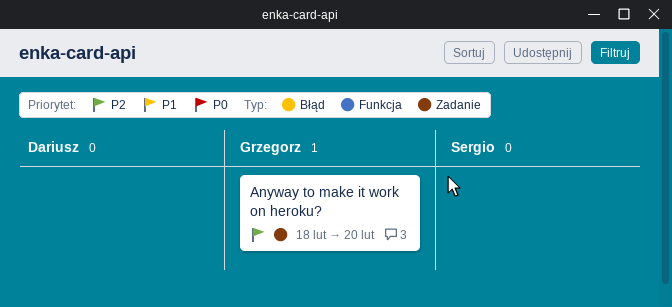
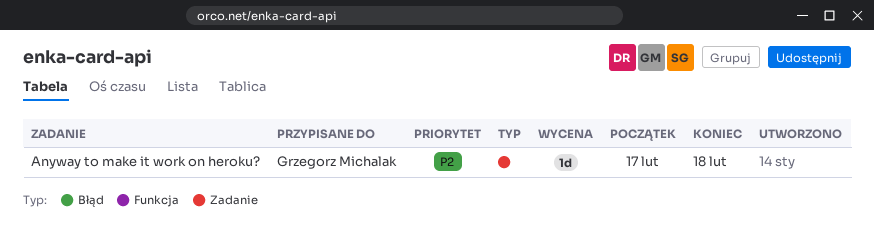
Anyway to make it work on heroku?, start: Feb 18 -> Feb 17
Anyway to make it work on heroku?, due: Feb 20 -> Feb 18

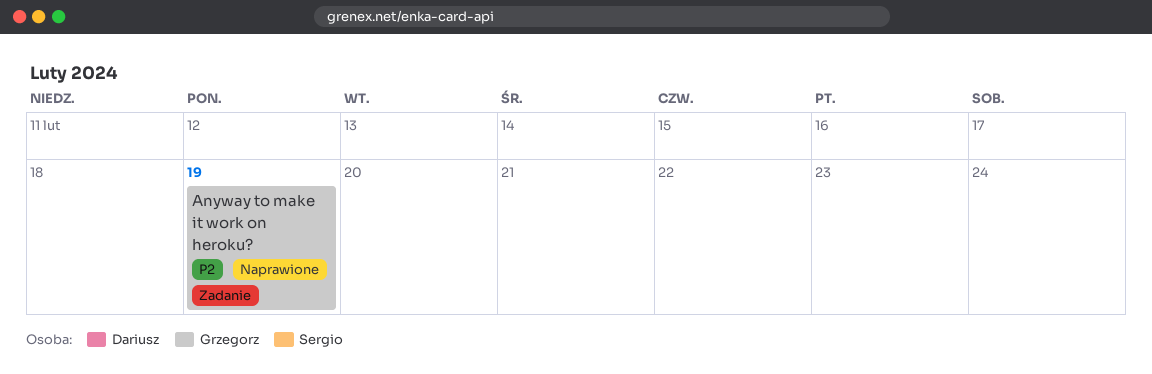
Anyway to make it work on heroku?, due: Feb 18 -> Feb 19

